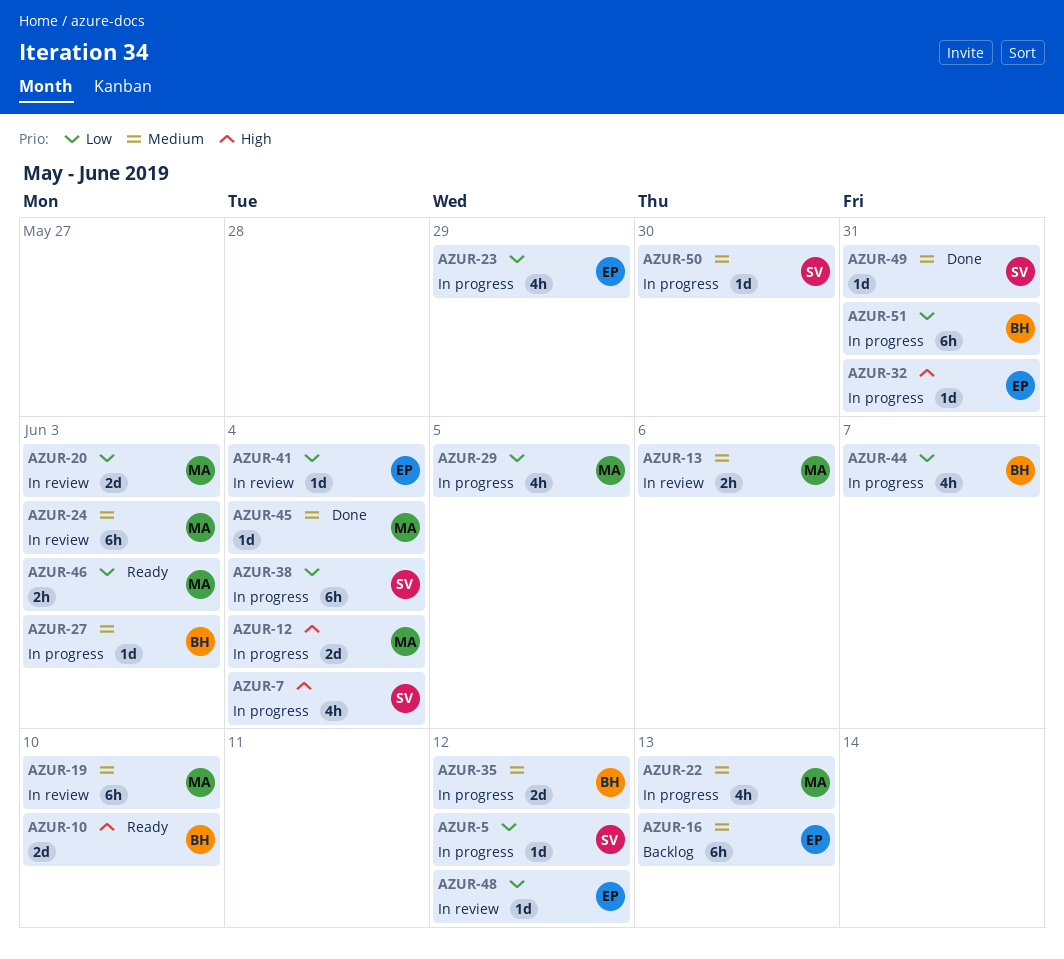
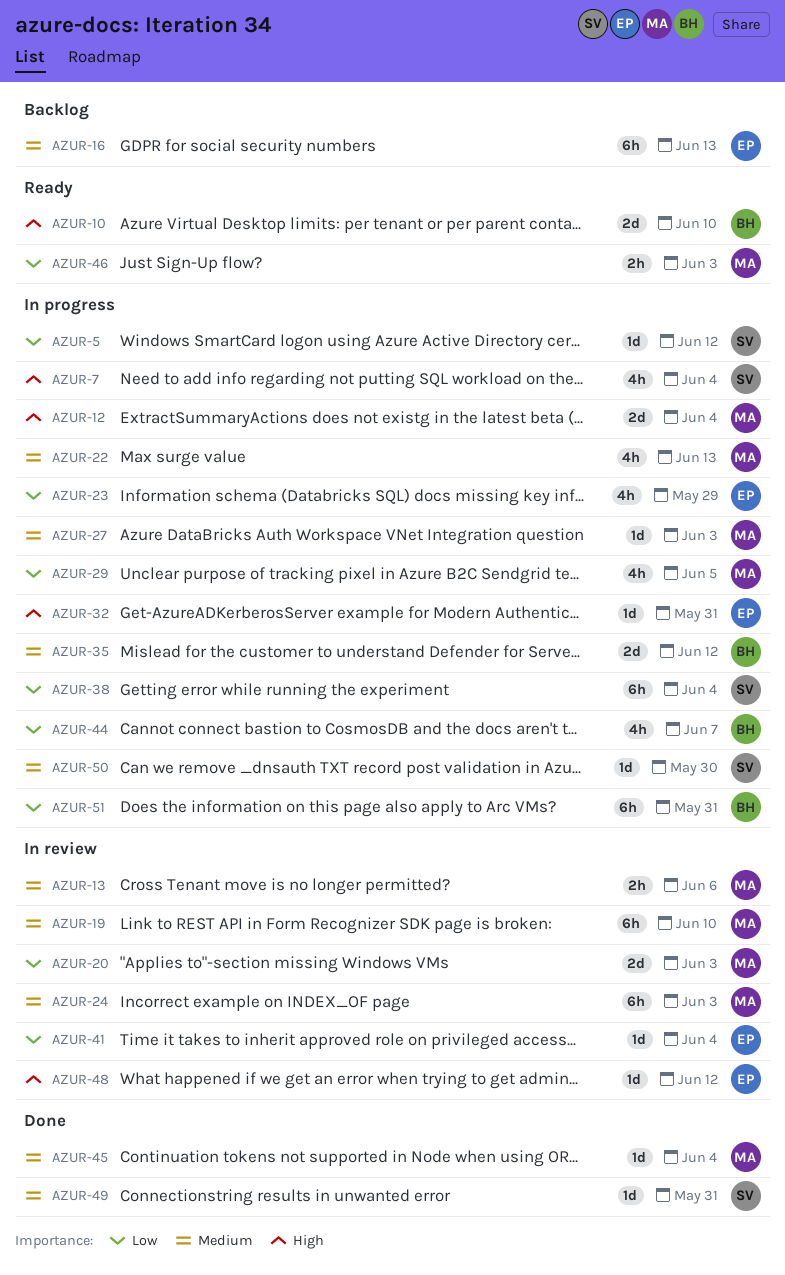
AZUR-27, owner: BH -> MA
AZUR-48, priority: Low -> High

